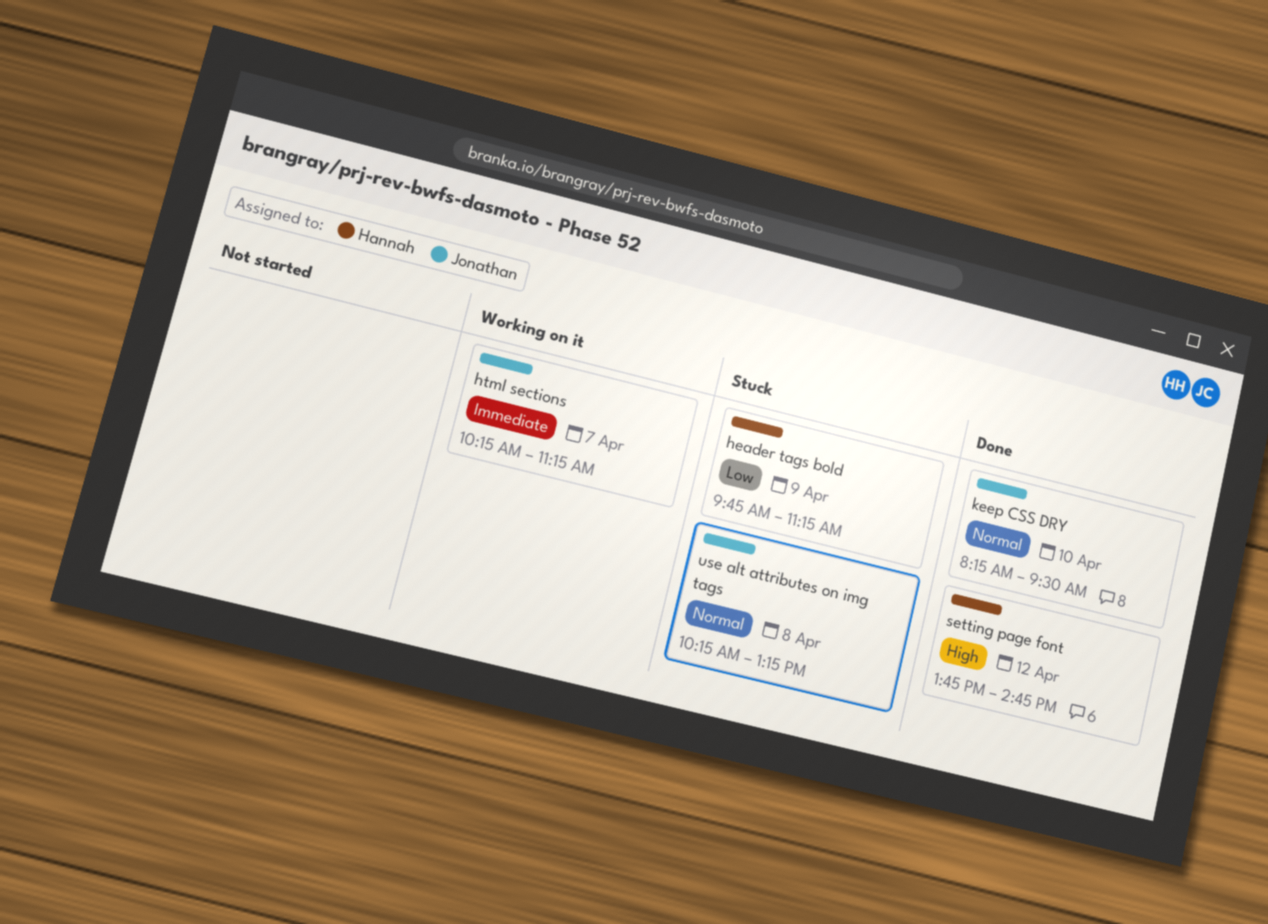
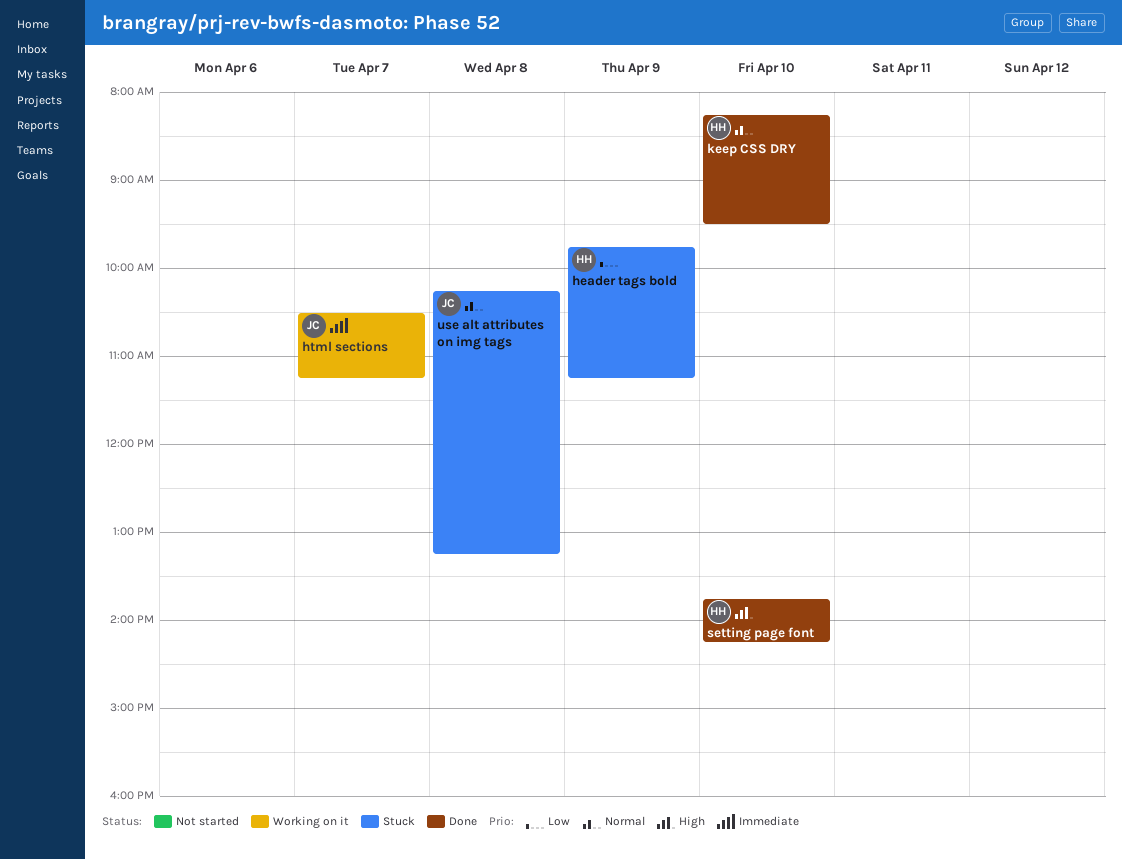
html sections, begins: 10:15 -> 10:30
keep CSS DRY, owner: Jonathan -> Hannah
setting page font, day: Apr 12 -> Apr 10
setting page font, ends: 14:45 -> 14:15

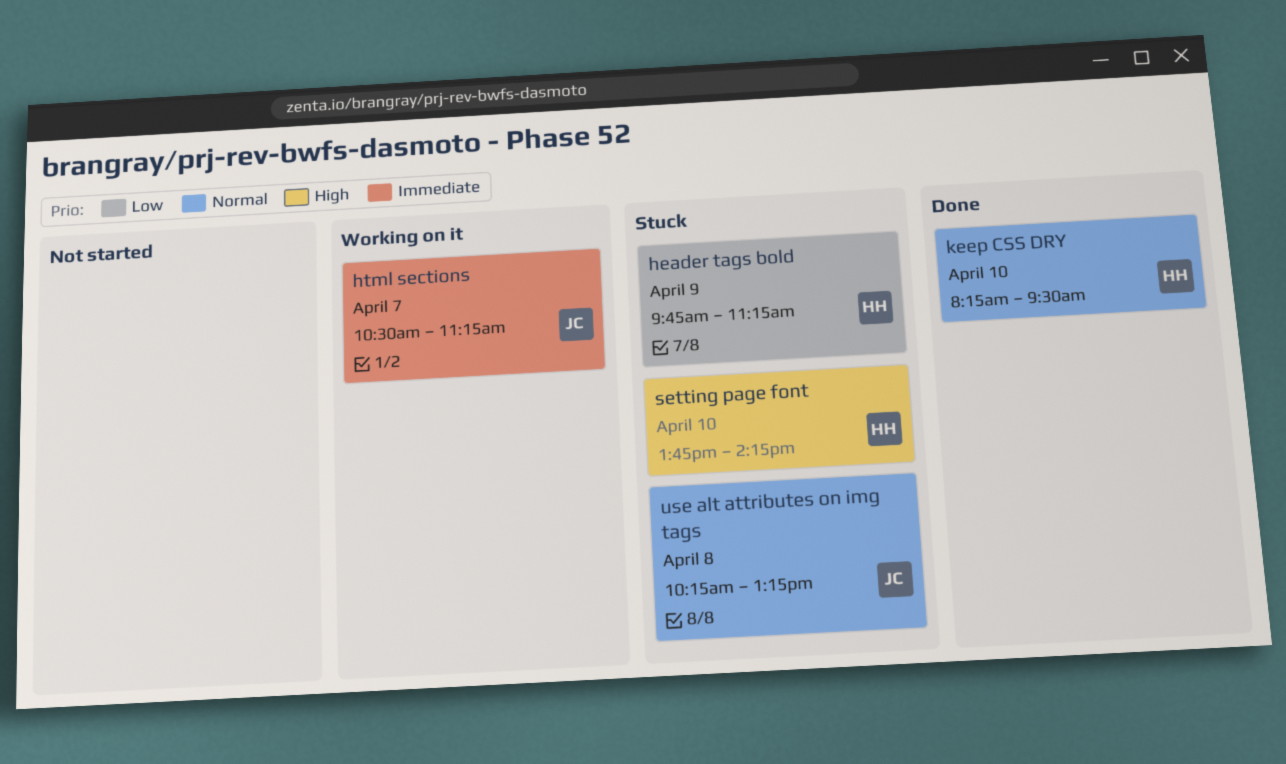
setting page font, status: Done -> Stuck

